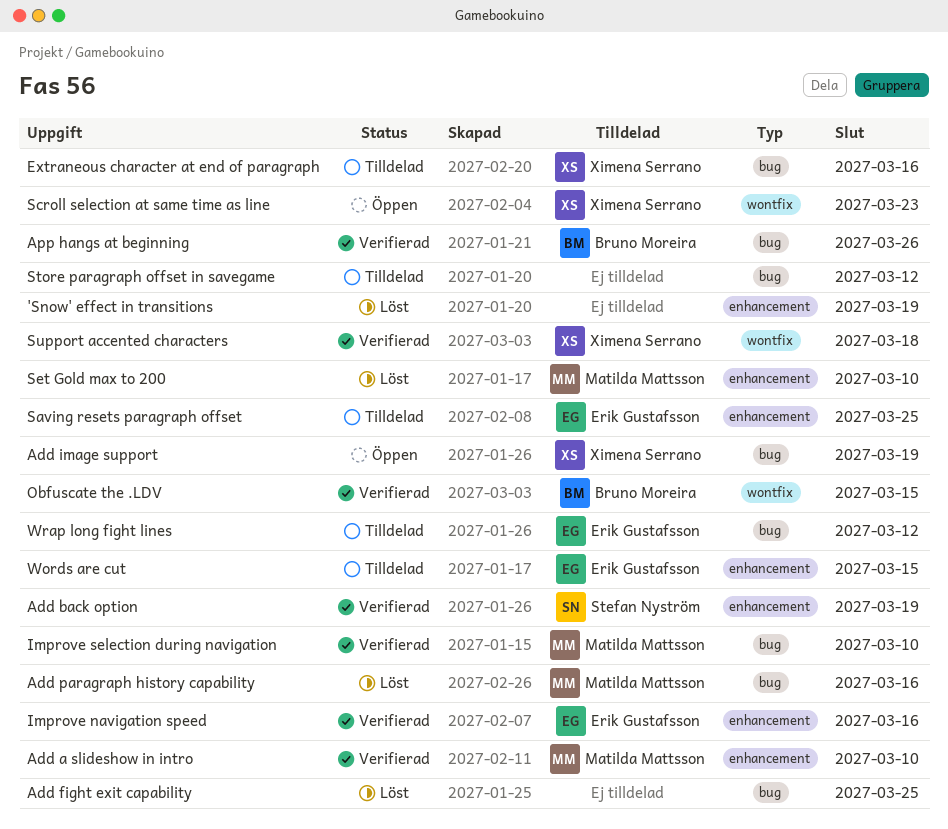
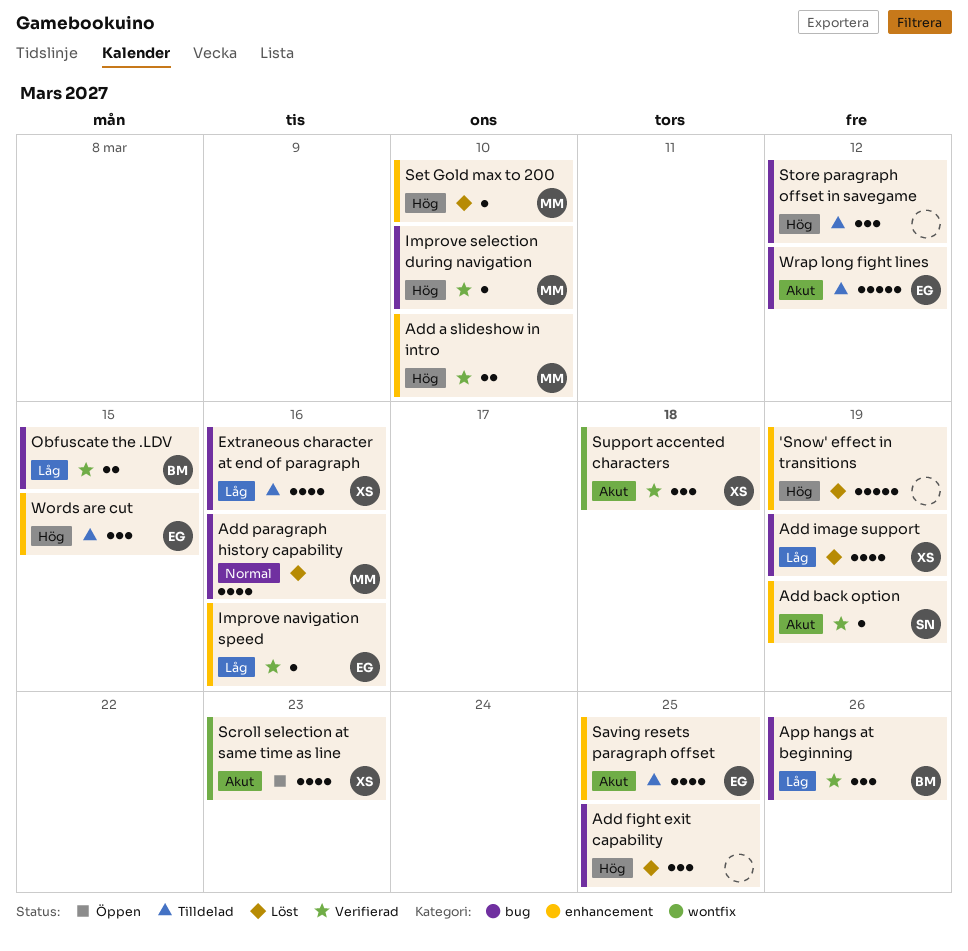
Add image support, status: Öppen -> Löst
Obfuscate the .LDV, label: wontfix -> bug

